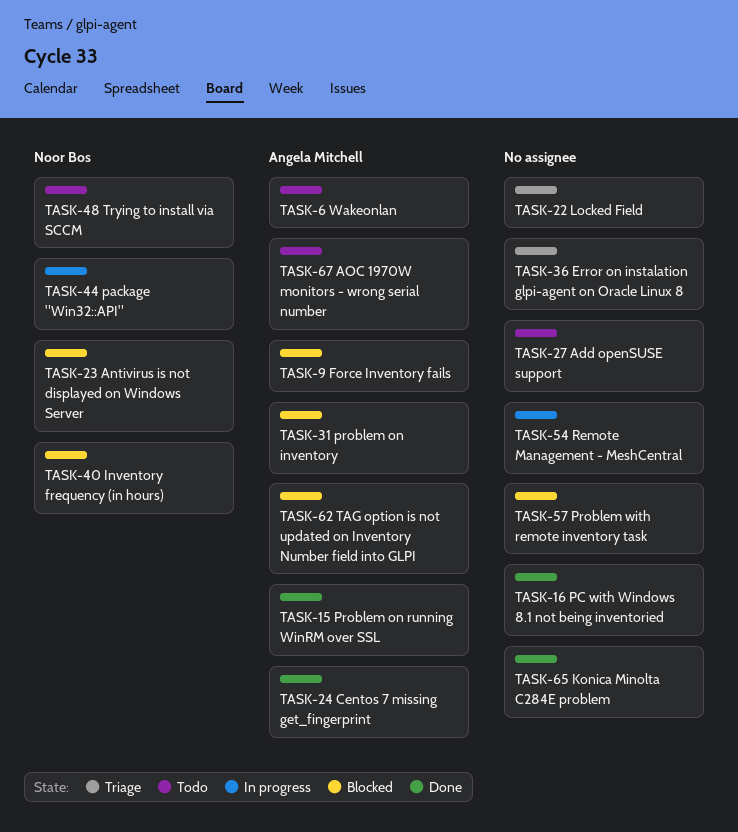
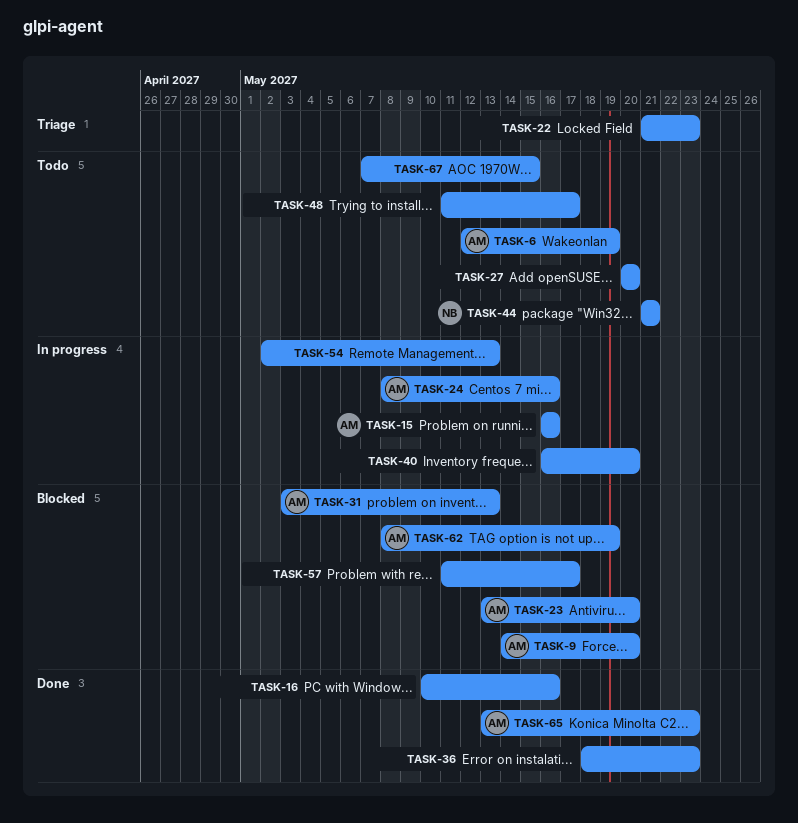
TASK-15, status: Done -> In progress
TASK-23, owner: Noor Bos -> Angela Mitchell
TASK-24, status: Done -> In progress
TASK-36, status: Triage -> Done
TASK-40, status: Blocked -> In progress
TASK-40, owner: Noor Bos -> none
TASK-44, status: In progress -> Todo
TASK-48, owner: Noor Bos -> none
TASK-65, owner: none -> Angela Mitchell
TASK-67, owner: Angela Mitchell -> none

